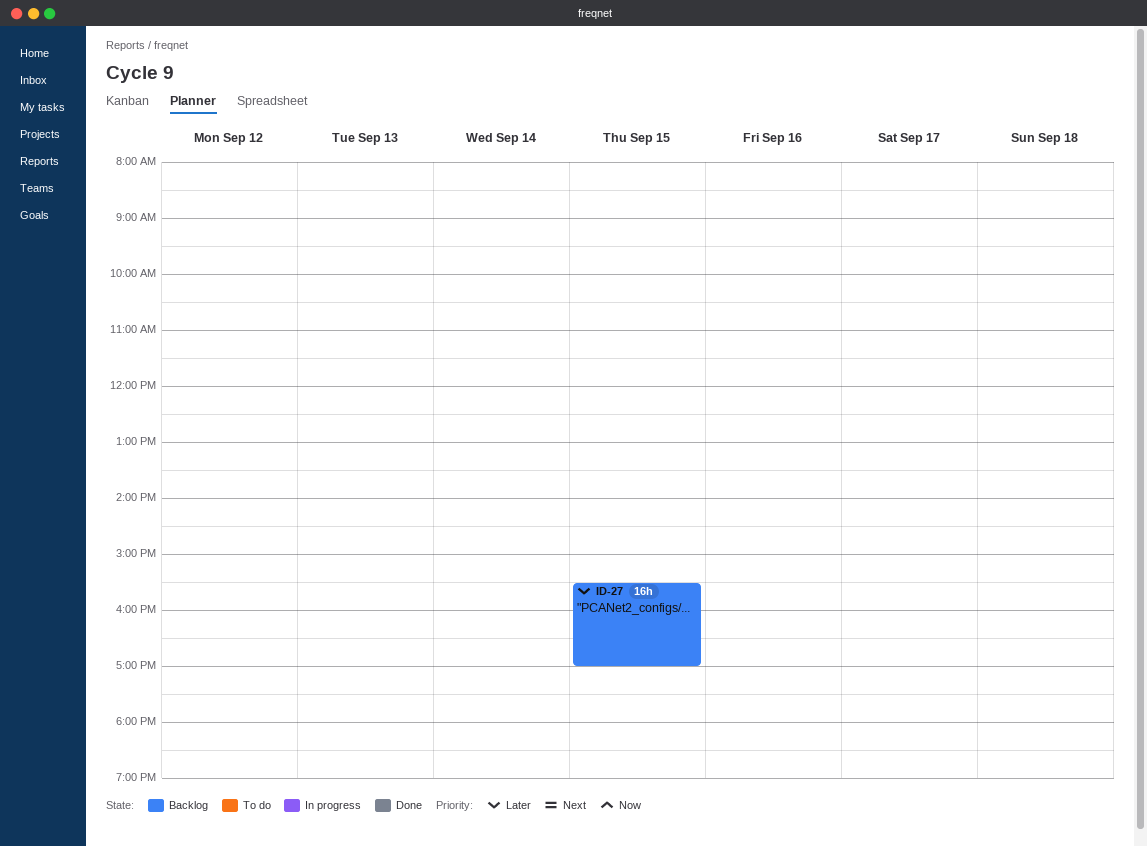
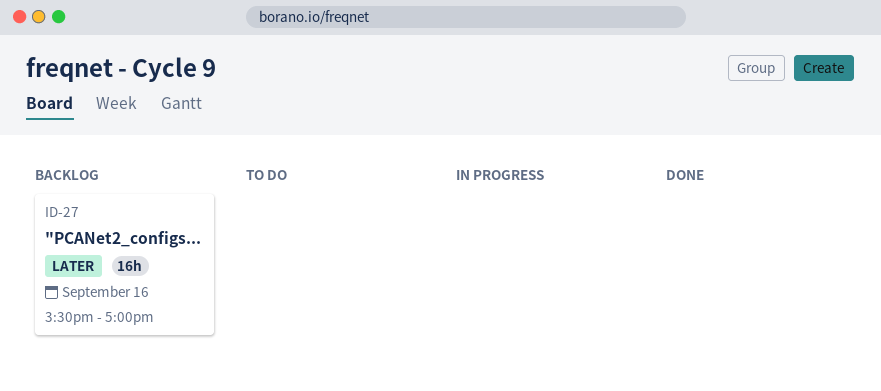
ID-27, day: Sep 15 -> Sep 16

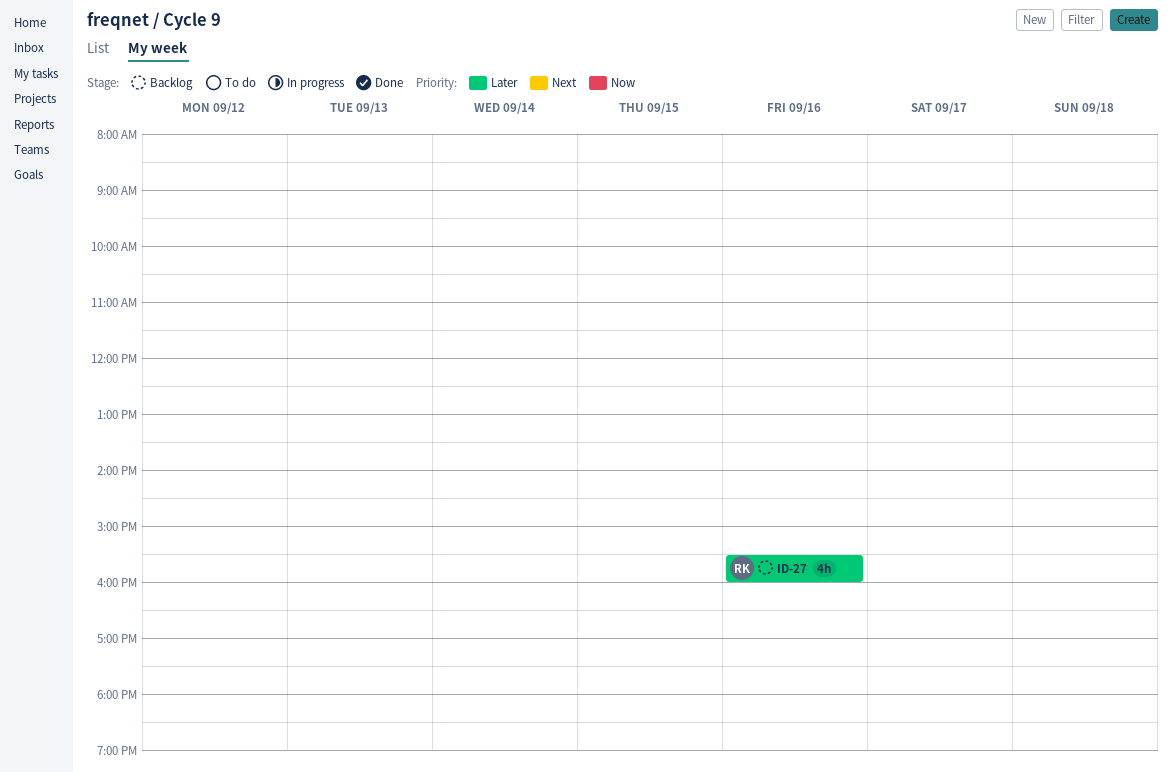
ID-27, estimate: 16h -> 4h
ID-27, ends: 17:00 -> 16:00

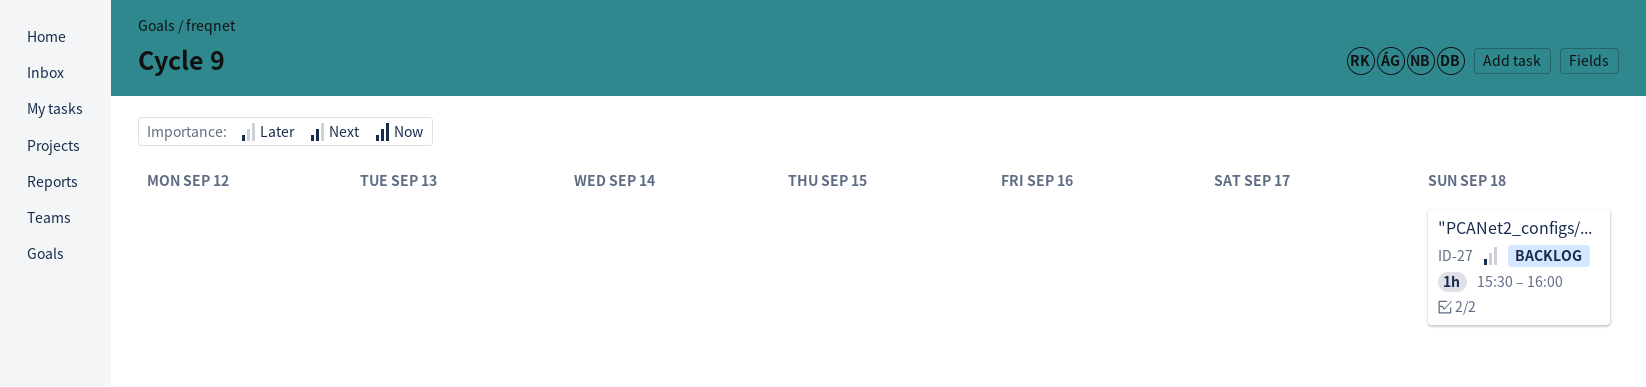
ID-27, estimate: 4h -> 1h
ID-27, day: Sep 16 -> Sep 18

